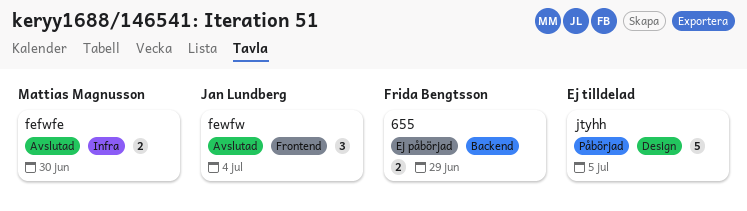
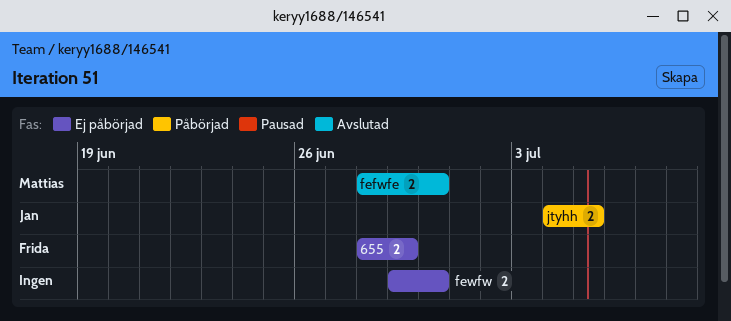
fewfw, status: Avslutad -> Ej påbörjad
fewfw, owner: Jan Lundberg -> none
fewfw, estimate: 3 -> 2
fewfw, due: Jul 4 -> Jun 30
jtyhh, owner: none -> Jan Lundberg
jtyhh, estimate: 5 -> 2

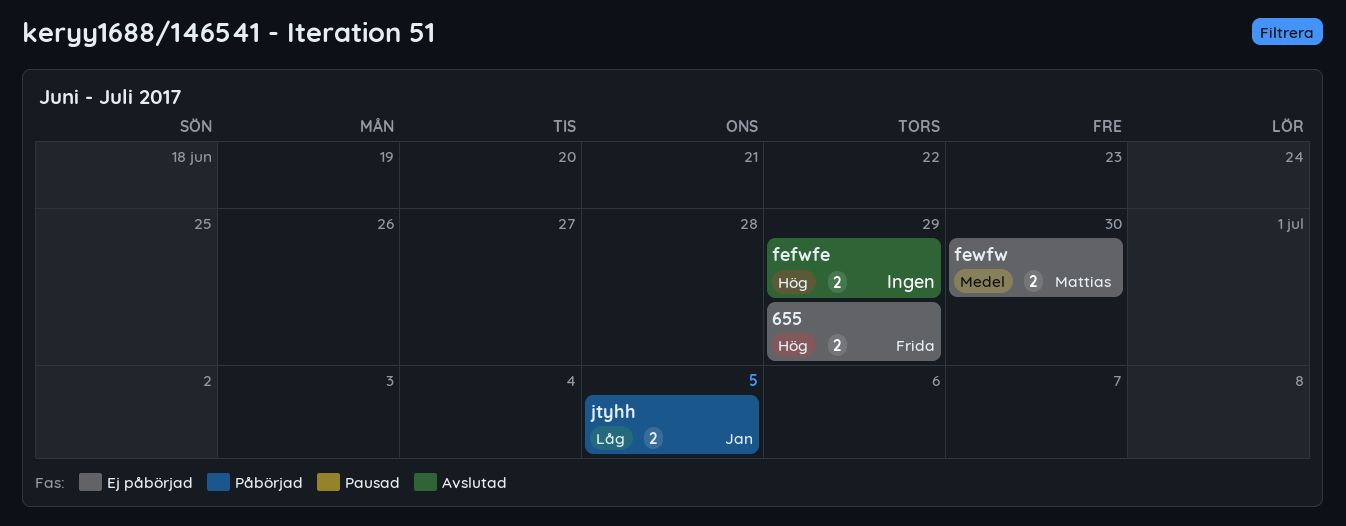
fefwfe, owner: Mattias -> none
fefwfe, due: Jun 30 -> Jun 29
fewfw, owner: none -> Mattias

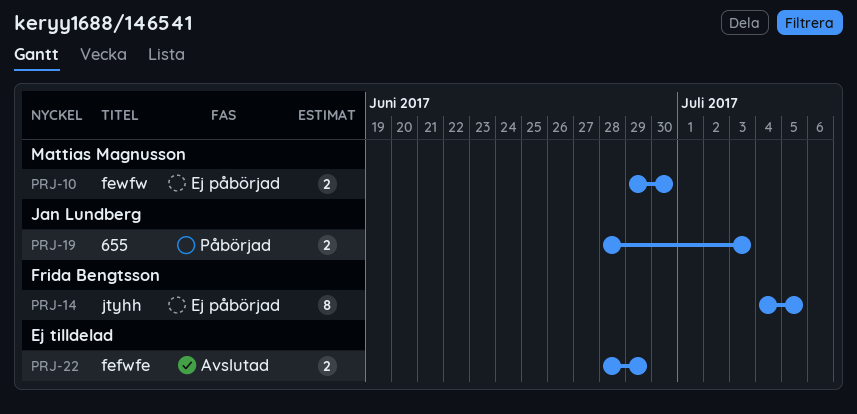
655, status: Ej påbörjad -> Påbörjad
655, owner: Frida Bengtsson -> Jan Lundberg
655, due: Jun 29 -> Jul 3
jtyhh, status: Påbörjad -> Ej påbörjad
jtyhh, owner: Jan Lundberg -> Frida Bengtsson
jtyhh, estimate: 2 -> 8

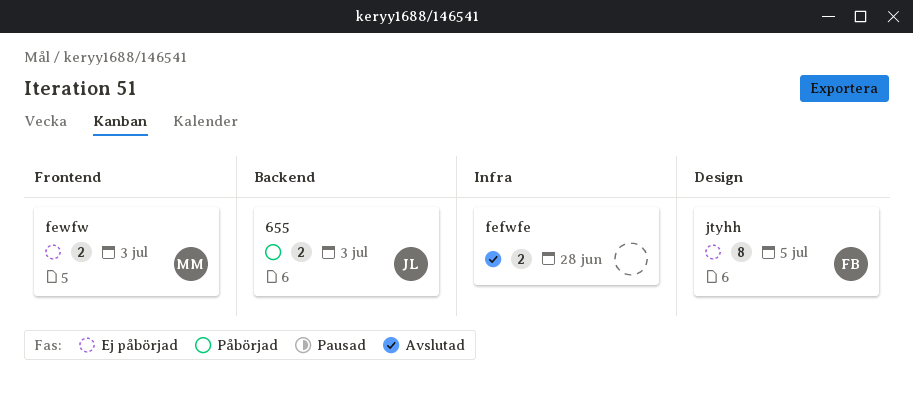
fefwfe, due: Jun 29 -> Jun 28
fewfw, due: Jun 30 -> Jul 3

